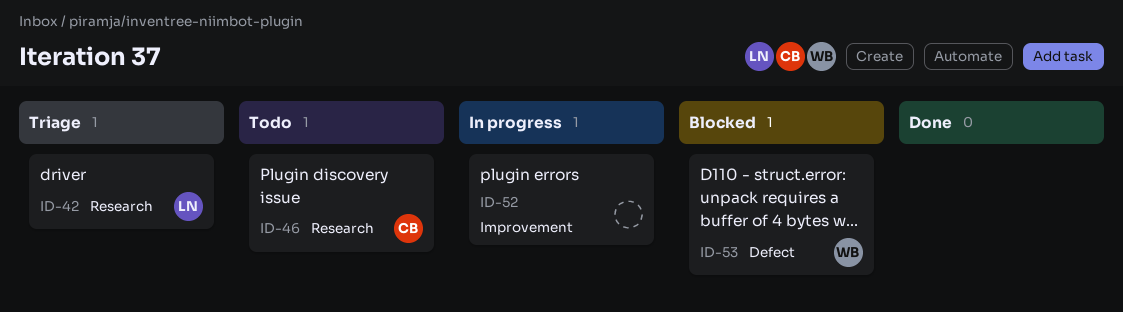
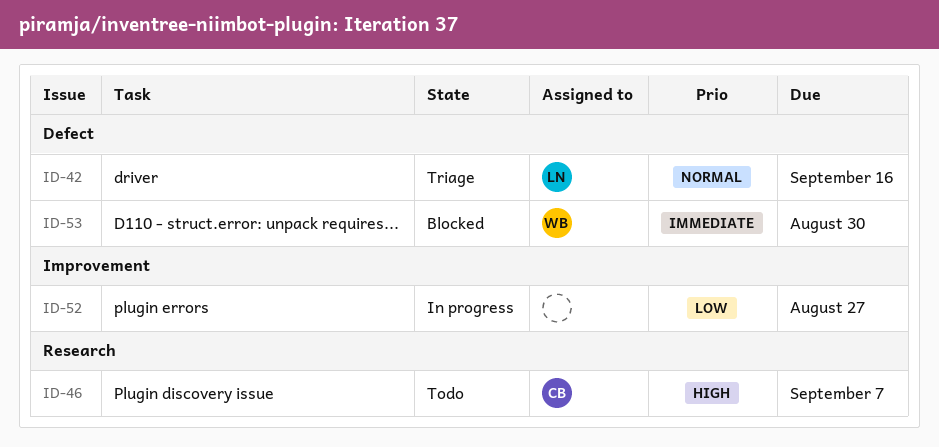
ID-42, label: Research -> Defect

